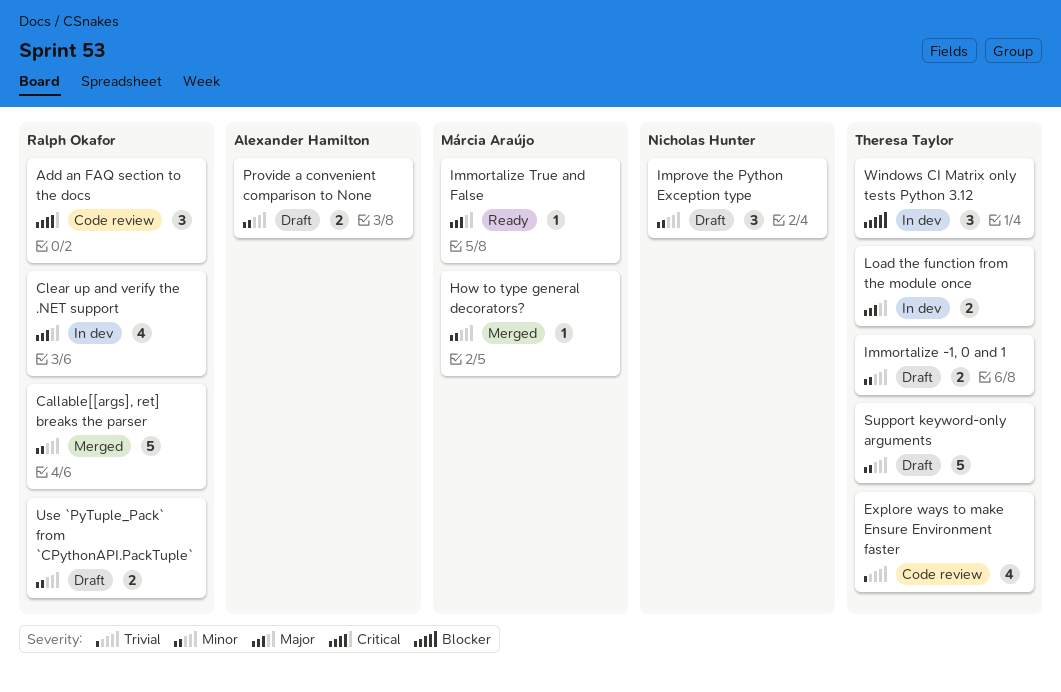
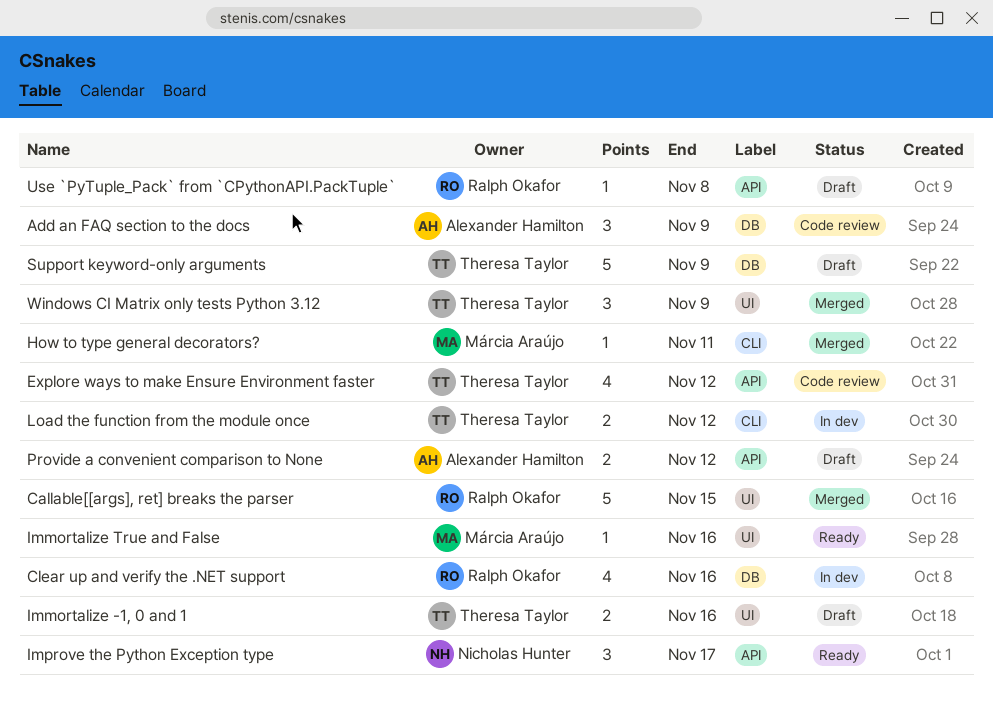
Add an FAQ section to the docs, owner: Ralph Okafor -> Alexander Hamilton
Improve the Python Exception type, status: Draft -> Ready
Use `PyTuple_Pack` from `CPythonAPI.PackTuple`, estimate: 2 -> 1
Windows CI Matrix only tests Python 3.12, status: In dev -> Merged

